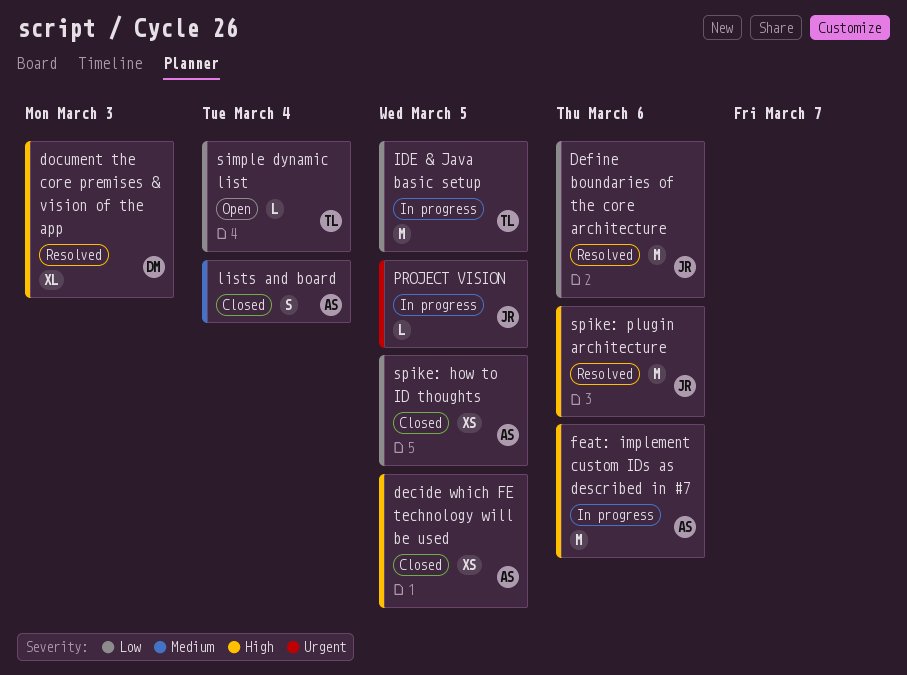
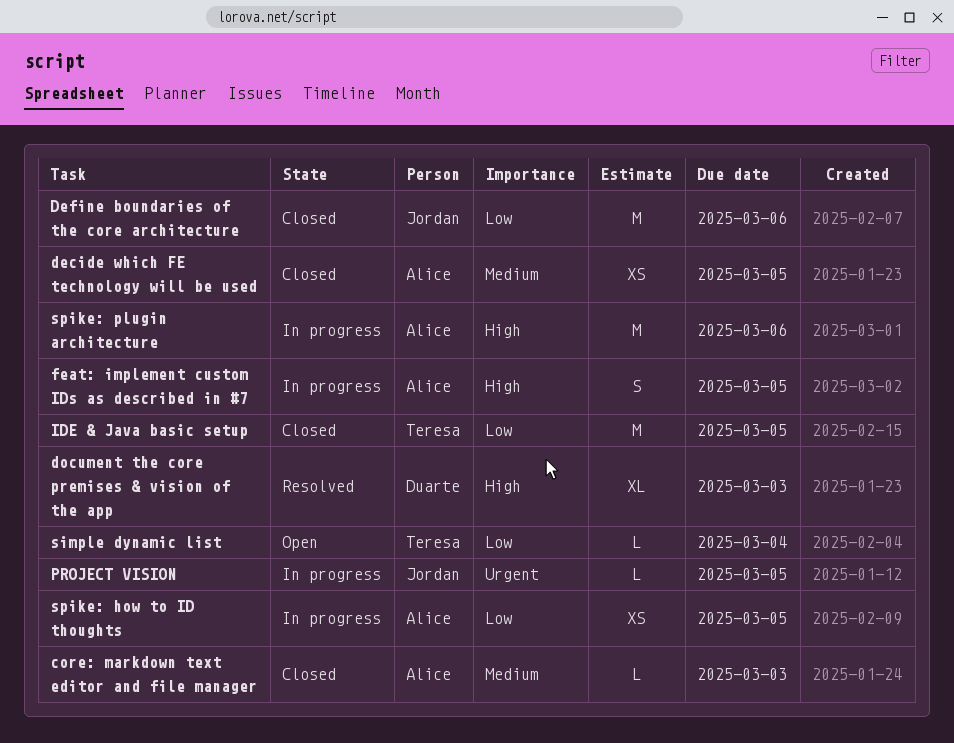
core: markdown text editor and file manager: none -> present
decide which FE technology will be used, priority: High -> Medium
Define boundaries of the core architecture, status: Resolved -> Closed
feat: implement custom IDs as described in #7, estimate: M -> S
feat: implement custom IDs as described in #7, due: Mar 6 -> Mar 5
IDE & Java basic setup, status: In progress -> Closed
lists and board: present -> none
spike: how to ID thoughts, status: Closed -> In progress
spike: plugin architecture, status: Resolved -> In progress
spike: plugin architecture, owner: Jordan -> Alice

